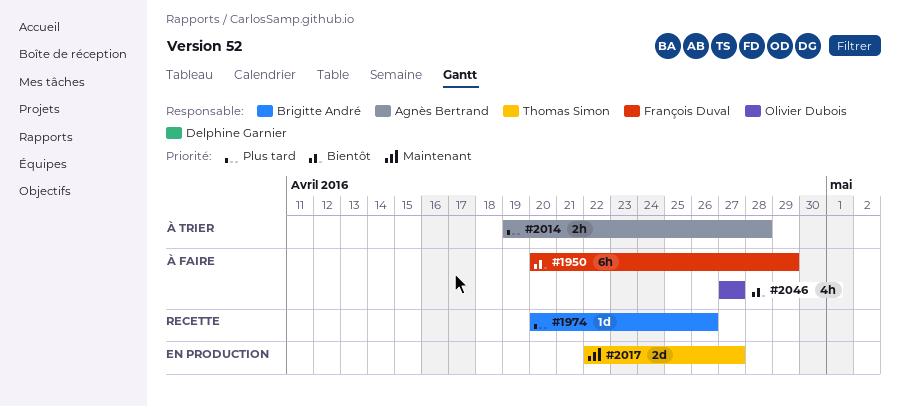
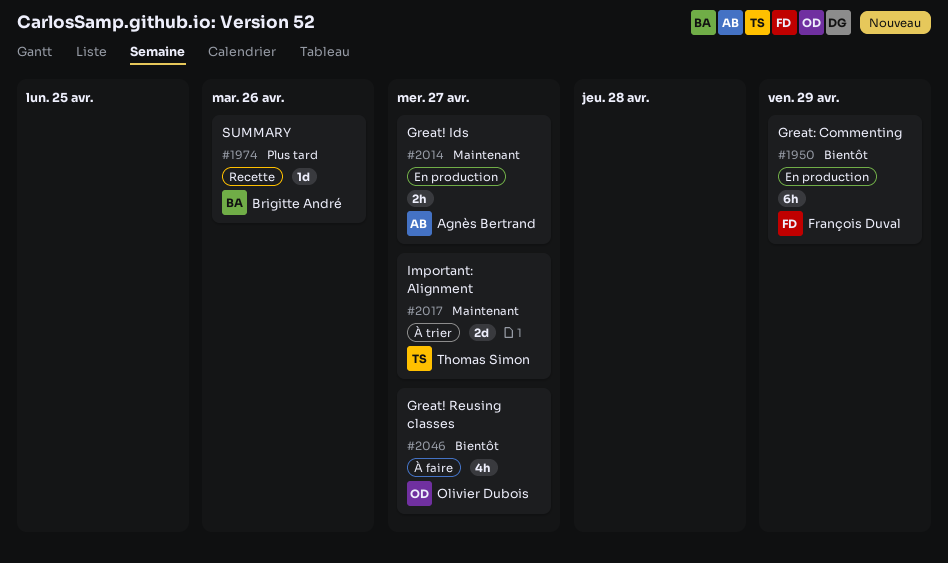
#1950, status: À faire -> En production
#2014, status: À trier -> En production
#2014, priority: Plus tard -> Maintenant
#2014, due: Apr 28 -> Apr 27
#2017, status: En production -> À trier

